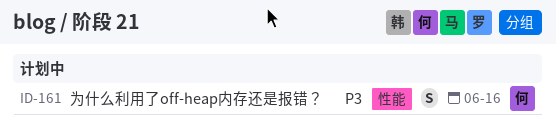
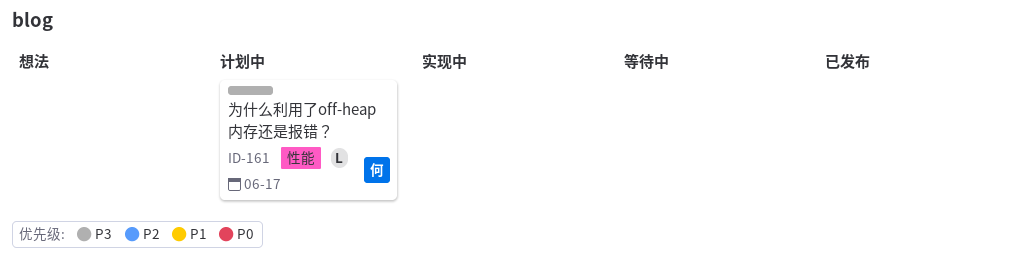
ID-161, estimate: S -> L
ID-161, due: Jun 16 -> Jun 17

